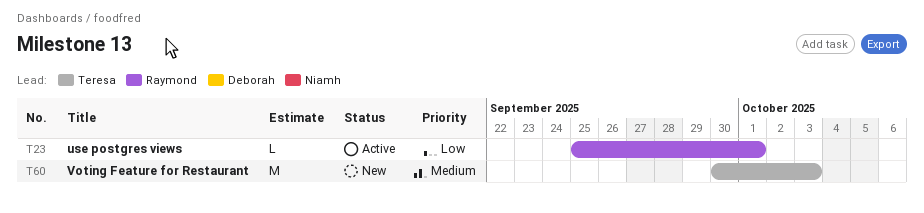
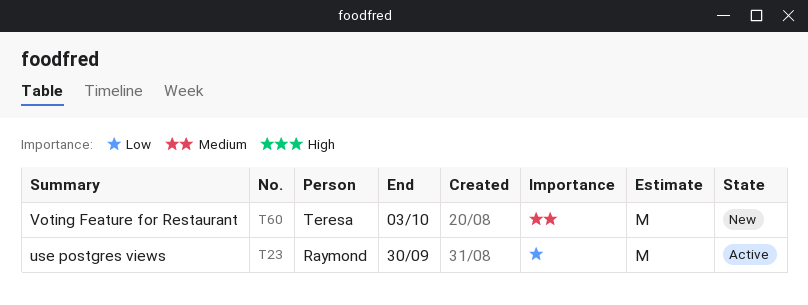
T23, estimate: L -> M
T23, due: Oct 1 -> Sep 30

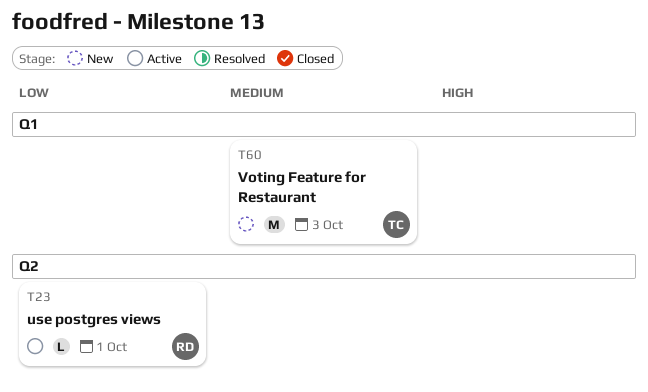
T23, estimate: M -> L
T23, due: Sep 30 -> Oct 1

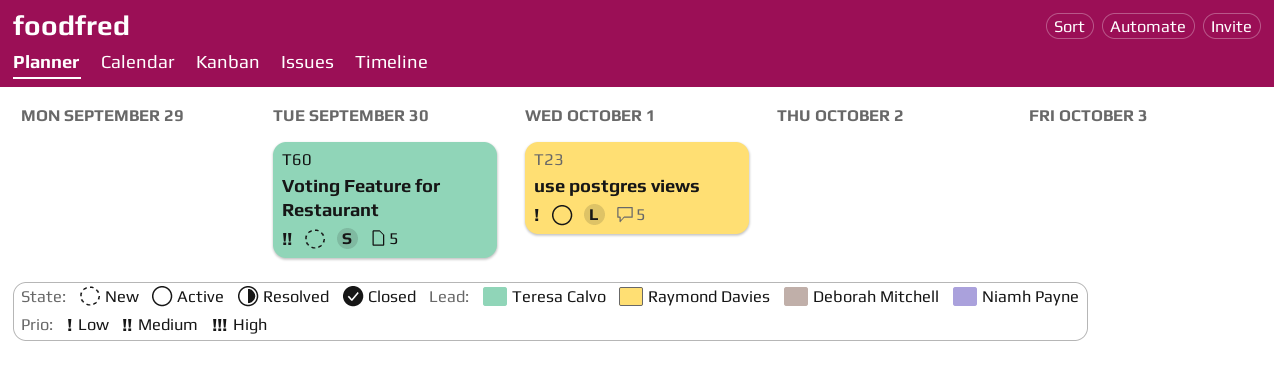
T60, estimate: M -> S
T60, due: Oct 3 -> Sep 30

